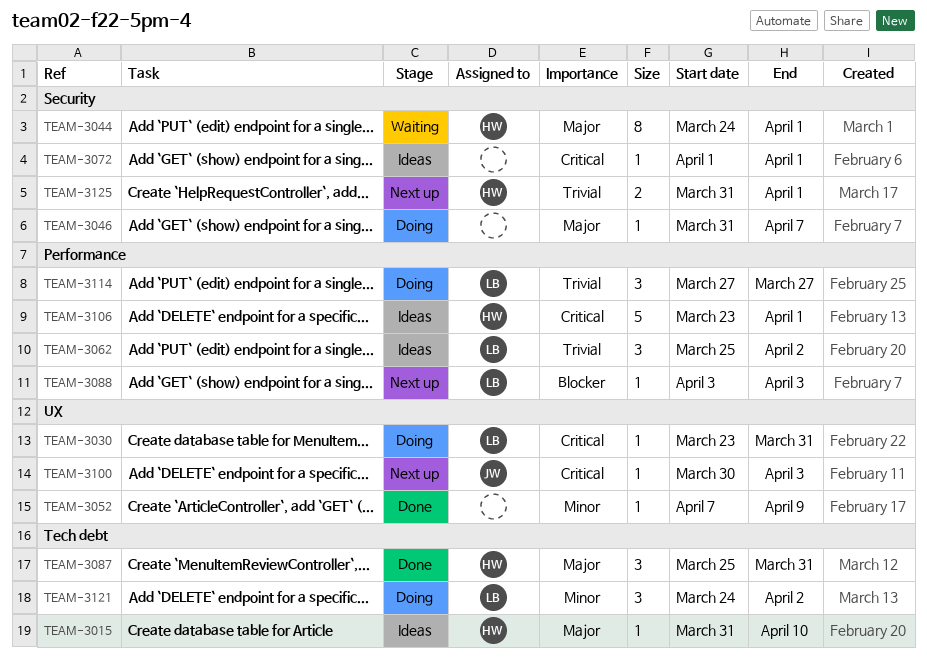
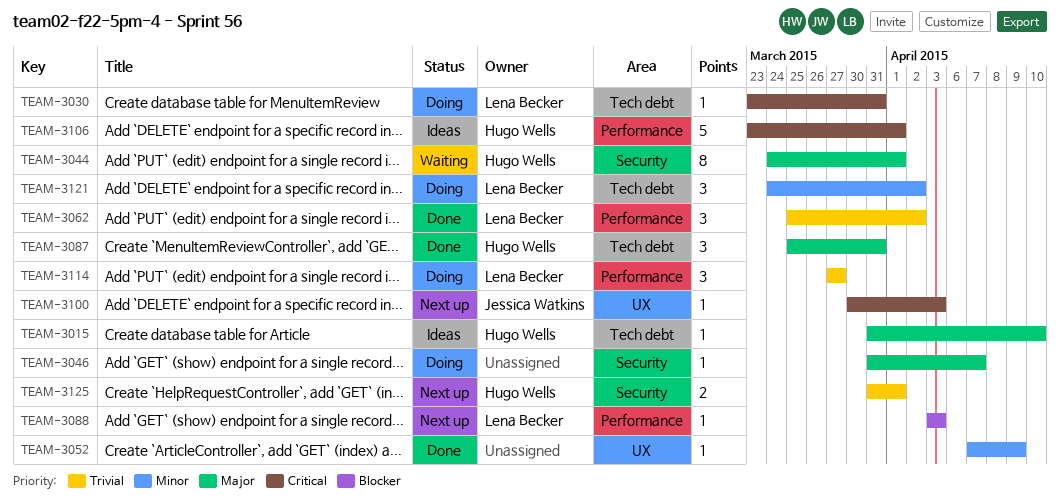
TEAM-3030, label: UX -> Tech debt
TEAM-3062, status: Ideas -> Done
TEAM-3072: present -> none

